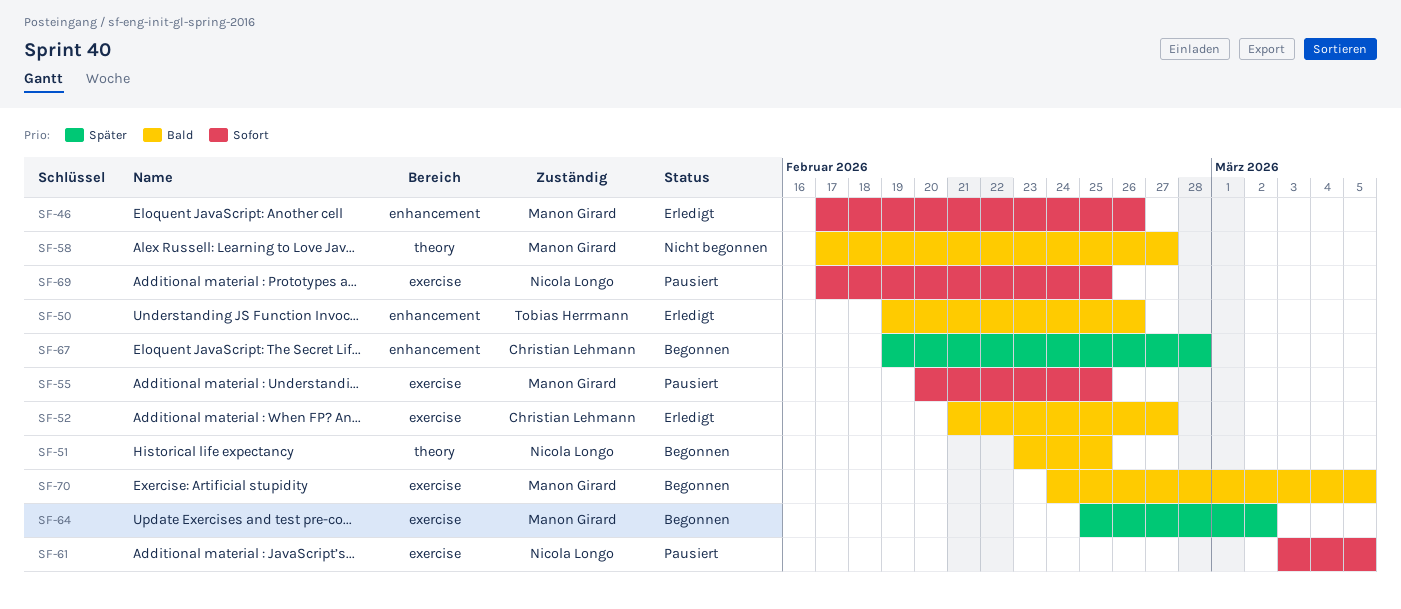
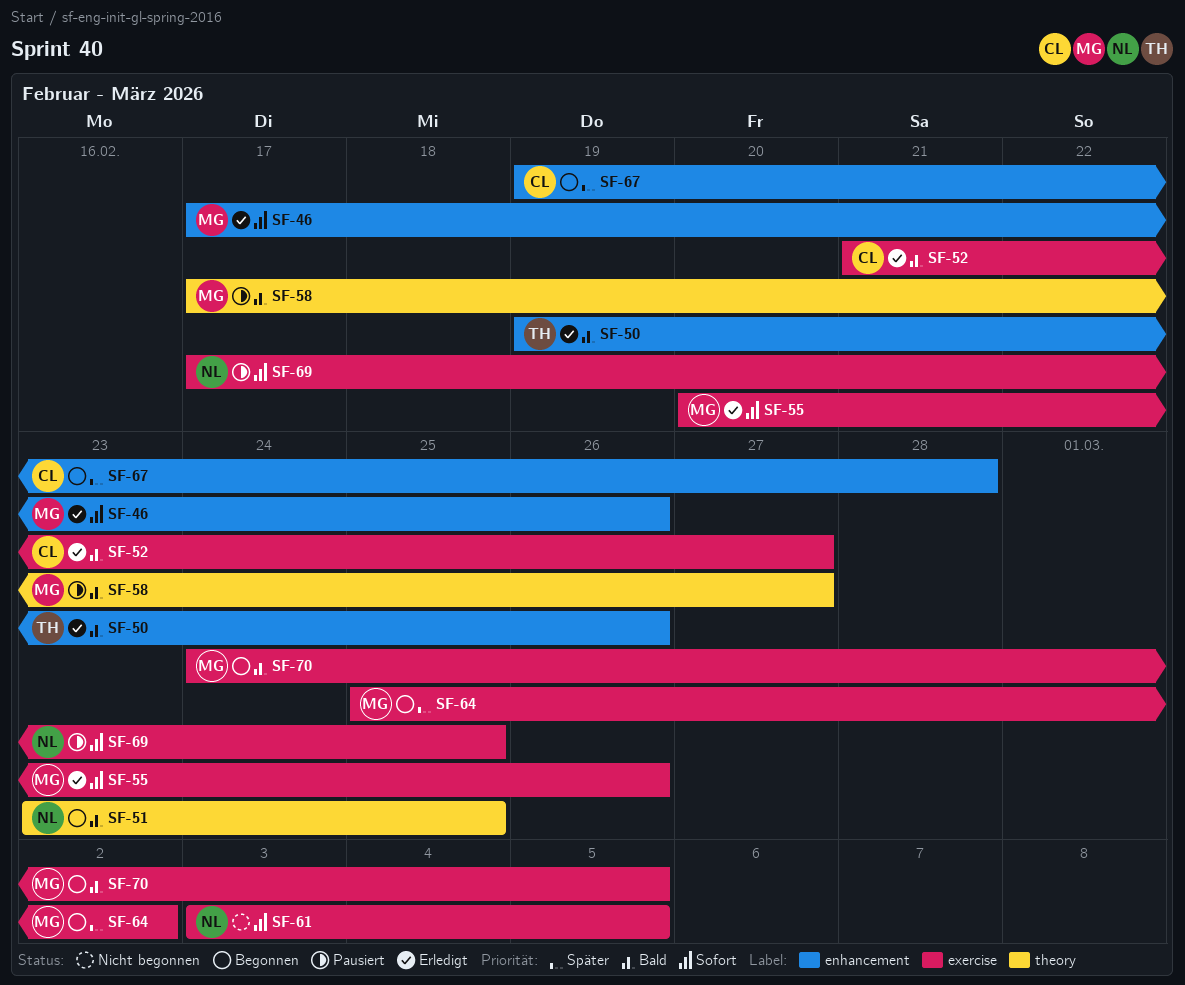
SF-55, status: Pausiert -> Erledigt
SF-55, due: Feb 25 -> Feb 26
SF-58, status: Nicht begonnen -> Pausiert
SF-61, status: Pausiert -> Nicht begonnen

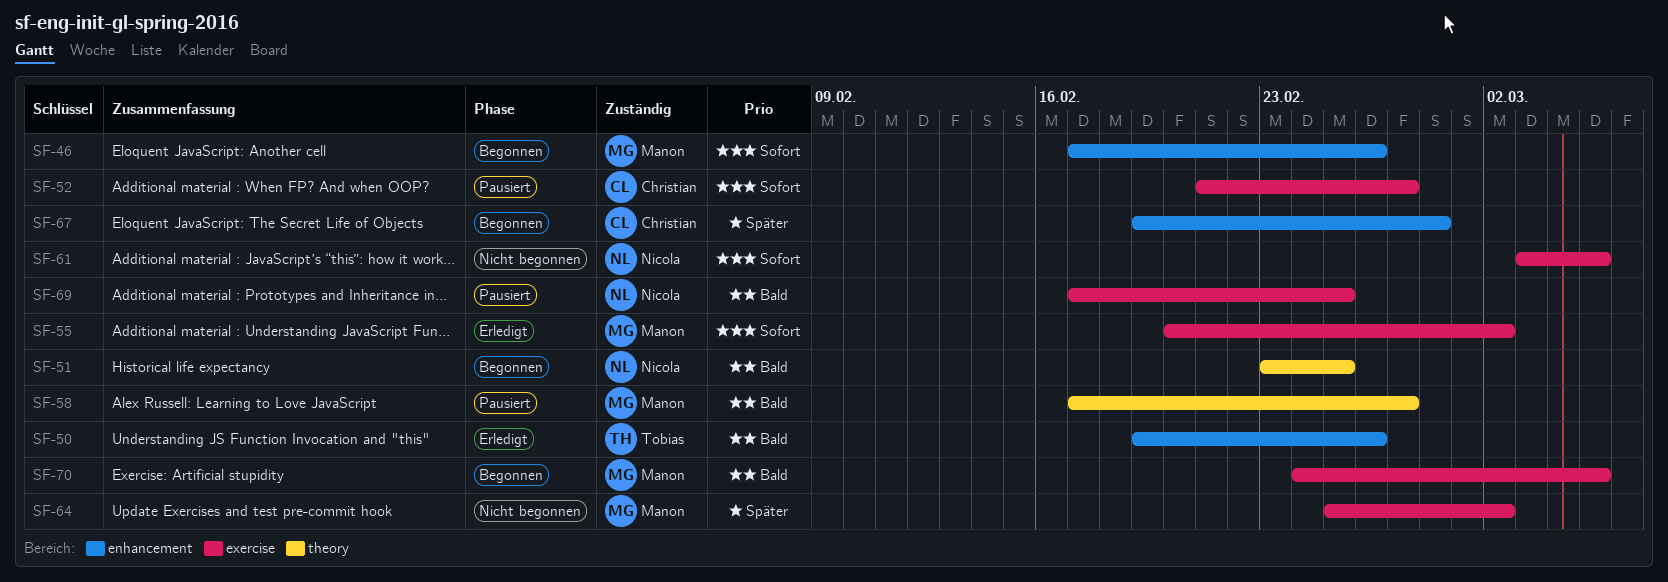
SF-46, status: Erledigt -> Begonnen
SF-52, status: Erledigt -> Pausiert
SF-52, priority: Bald -> Sofort
SF-55, due: Feb 26 -> Mar 2
SF-64, status: Begonnen -> Nicht begonnen
SF-69, priority: Sofort -> Bald

